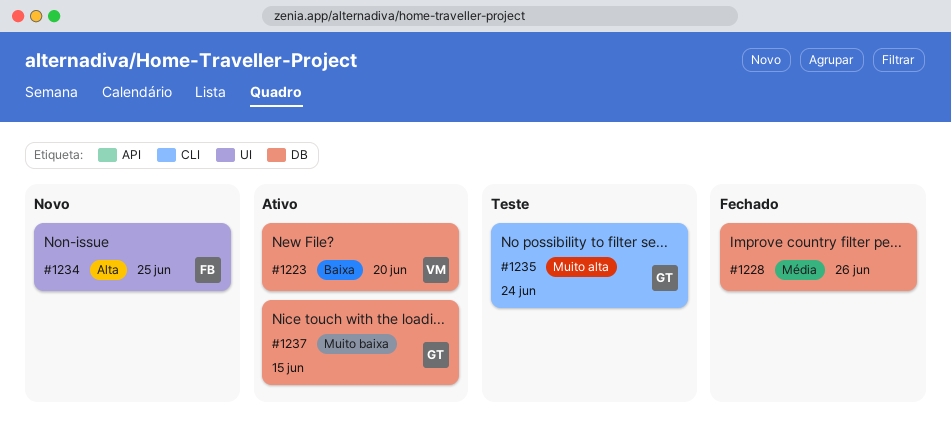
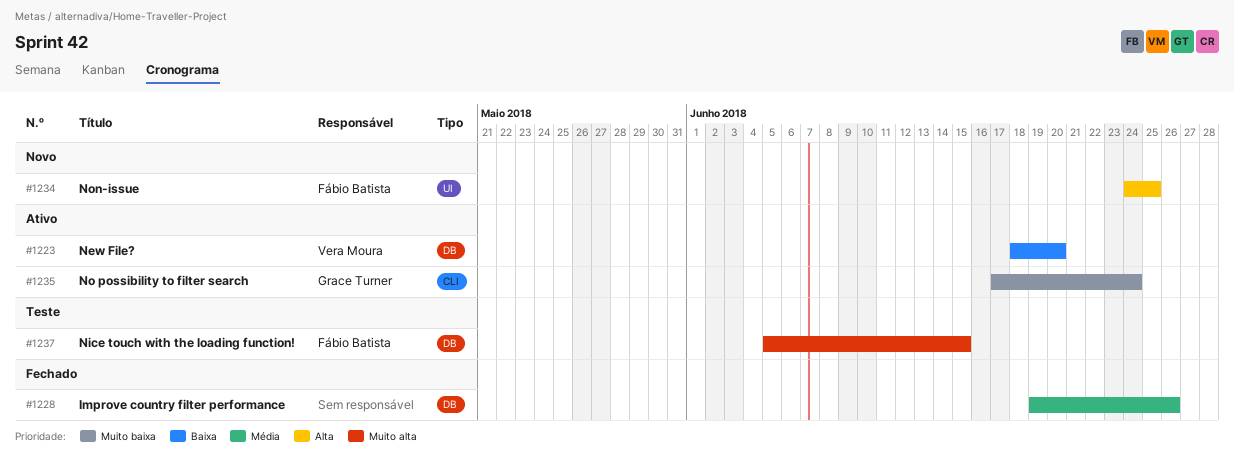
#1235, status: Teste -> Ativo
#1235, priority: Muito alta -> Muito baixa
#1237, status: Ativo -> Teste
#1237, owner: Grace Turner -> Fábio Batista
#1237, priority: Muito baixa -> Muito alta

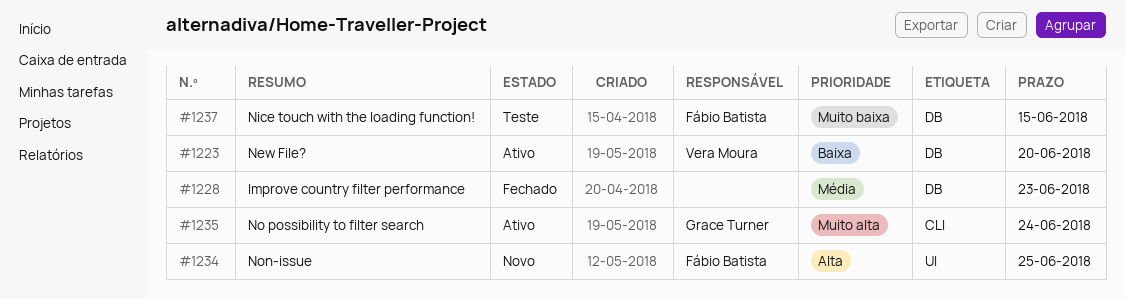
#1228, due: Jun 26 -> Jun 23
#1235, priority: Muito baixa -> Muito alta
#1237, priority: Muito alta -> Muito baixa

